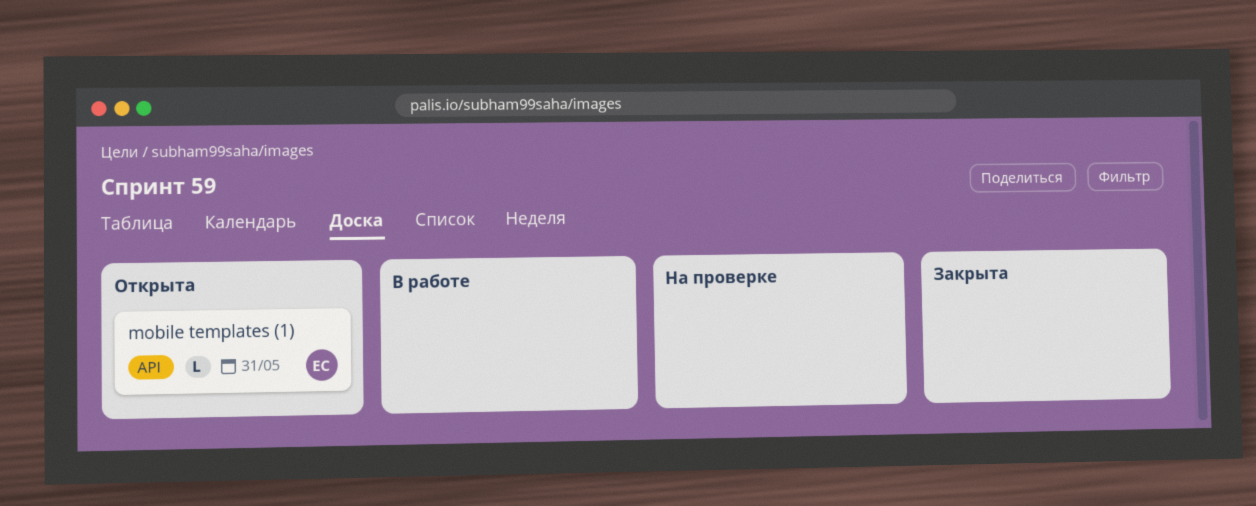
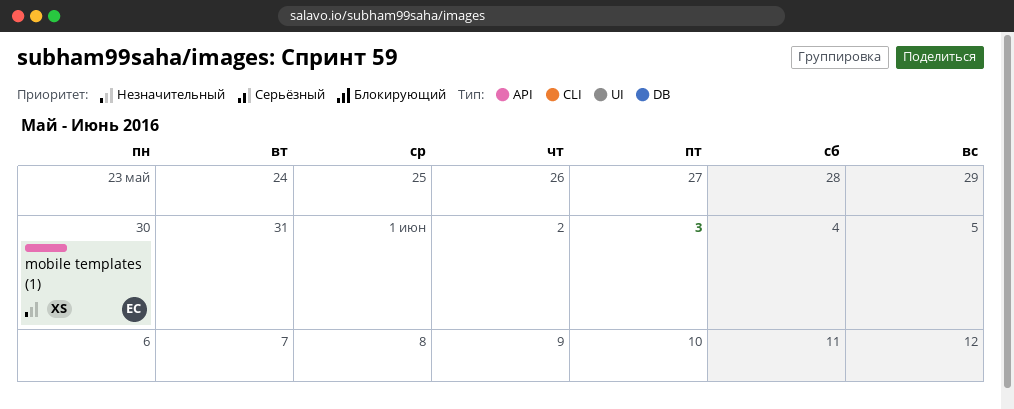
mobile templates (1), estimate: L -> XS
mobile templates (1), due: May 31 -> May 30

